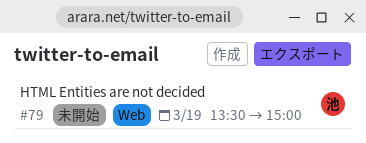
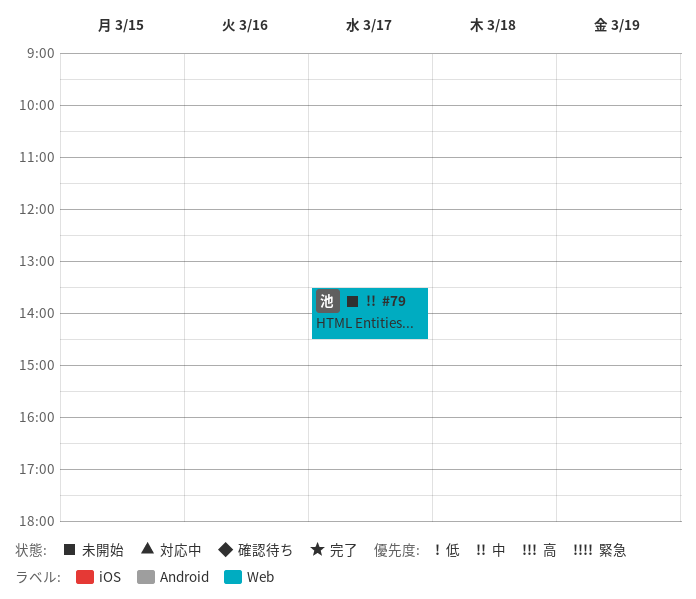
#79, day: Mar 19 -> Mar 17
#79, ends: 15:00 -> 14:30

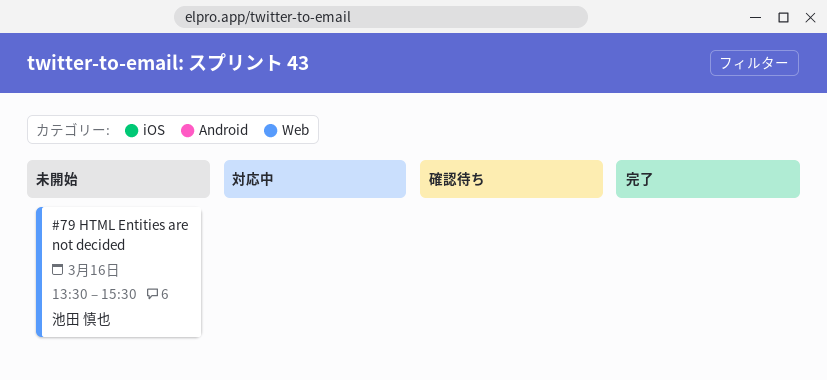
#79, day: Mar 17 -> Mar 16
#79, ends: 14:30 -> 15:30

